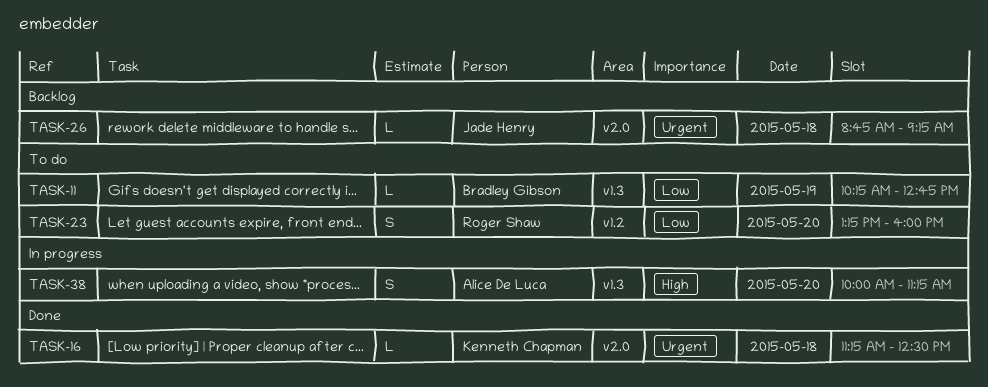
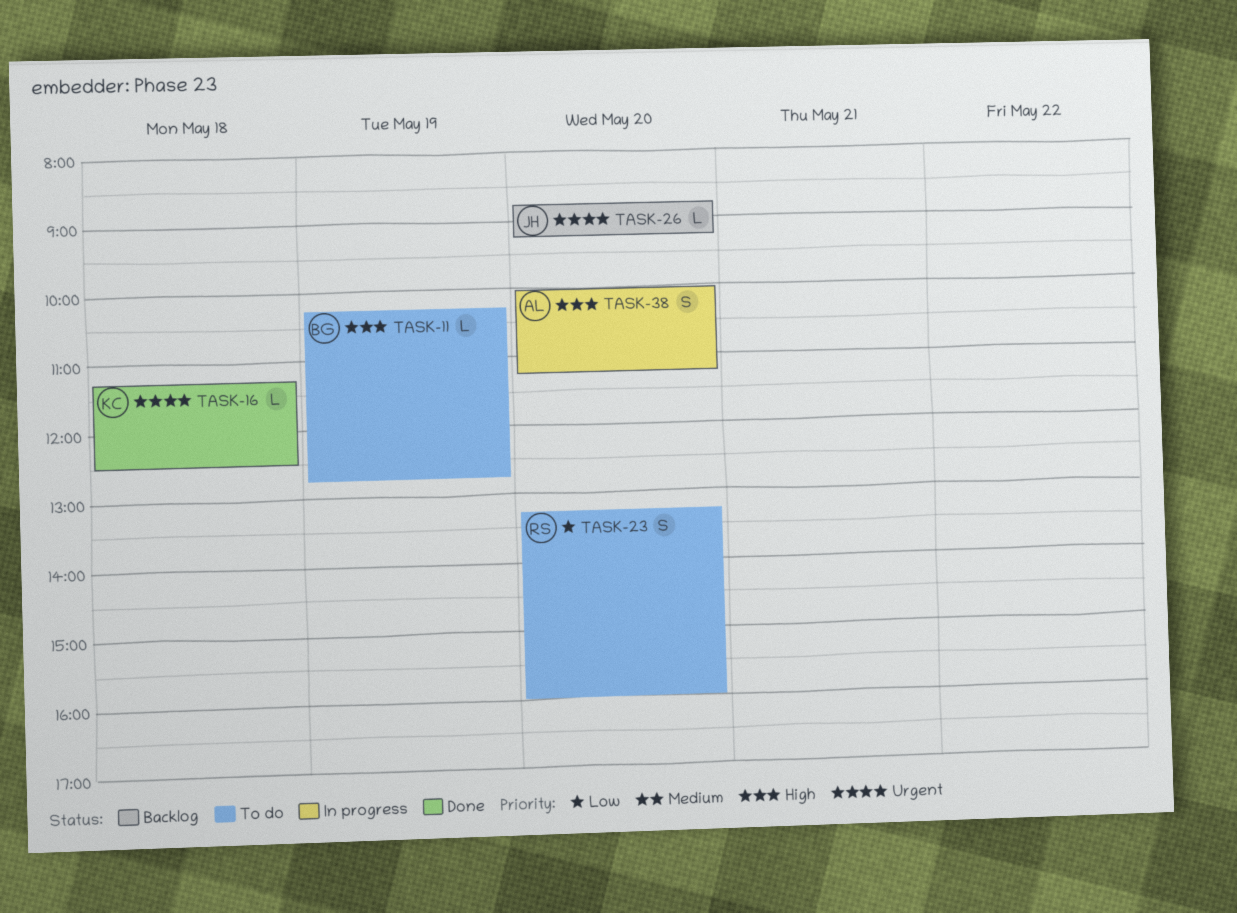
TASK-11, priority: Low -> High
TASK-26, day: May 18 -> May 20

